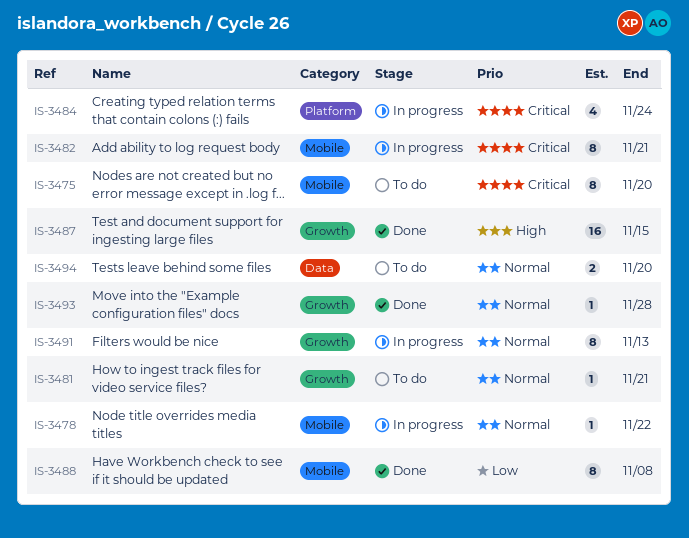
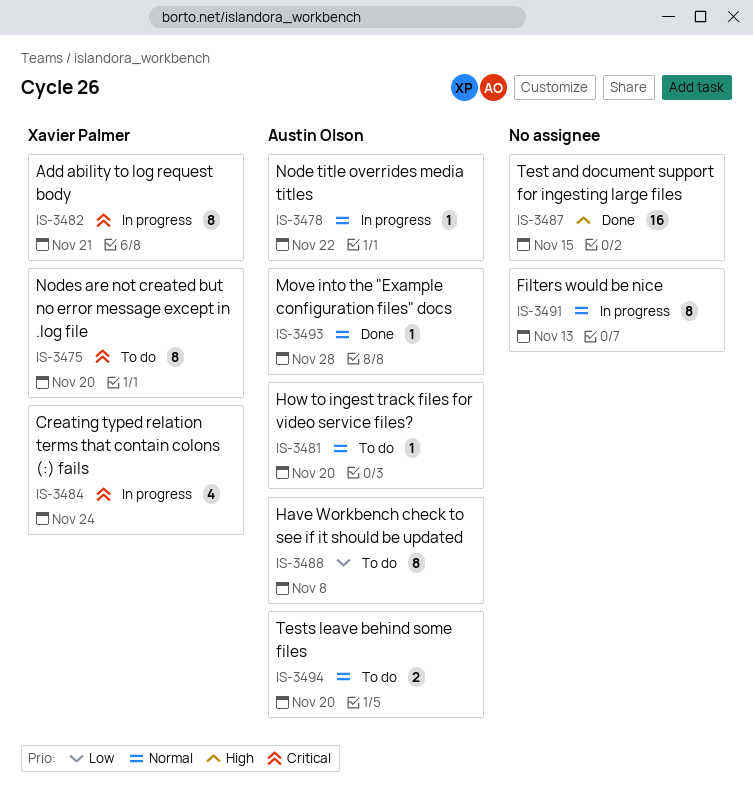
IS-3481, due: Nov 21 -> Nov 20
IS-3488, status: Done -> To do

